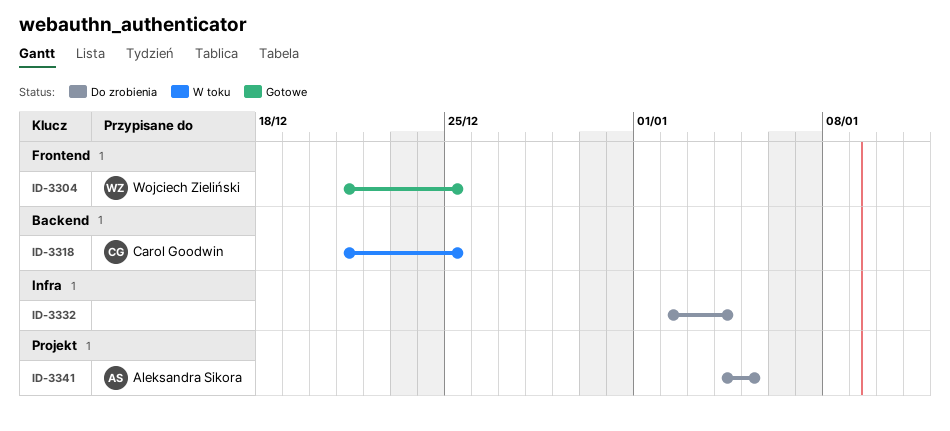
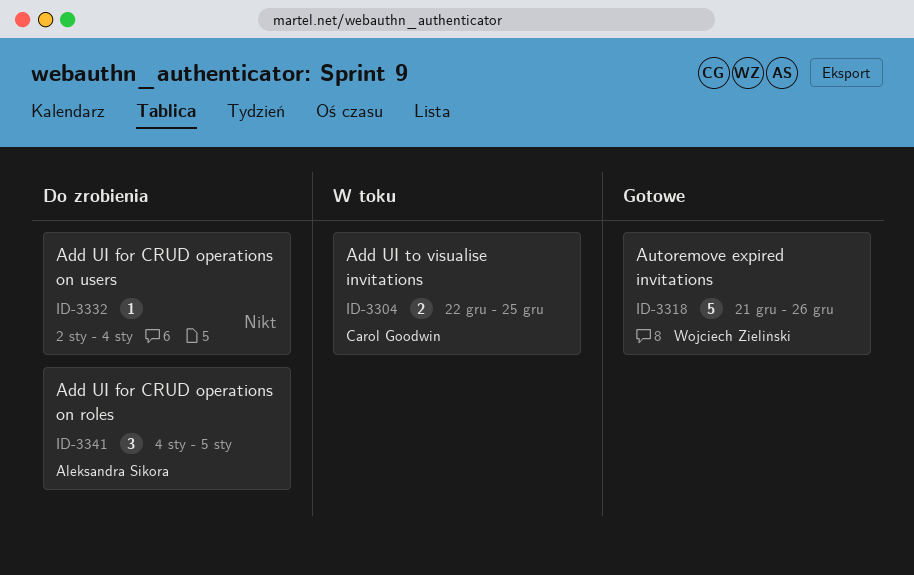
ID-3304, status: Gotowe -> W toku
ID-3304, owner: Wojciech Zieliński -> Carol Goodwin
ID-3304, start: Dec 21 -> Dec 22
ID-3318, status: W toku -> Gotowe
ID-3318, owner: Carol Goodwin -> Wojciech Zieliński
ID-3318, due: Dec 25 -> Dec 26

